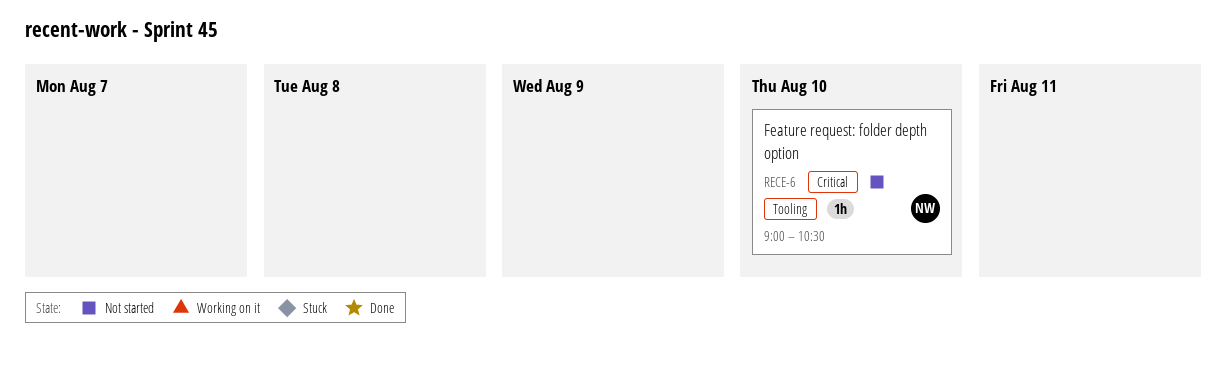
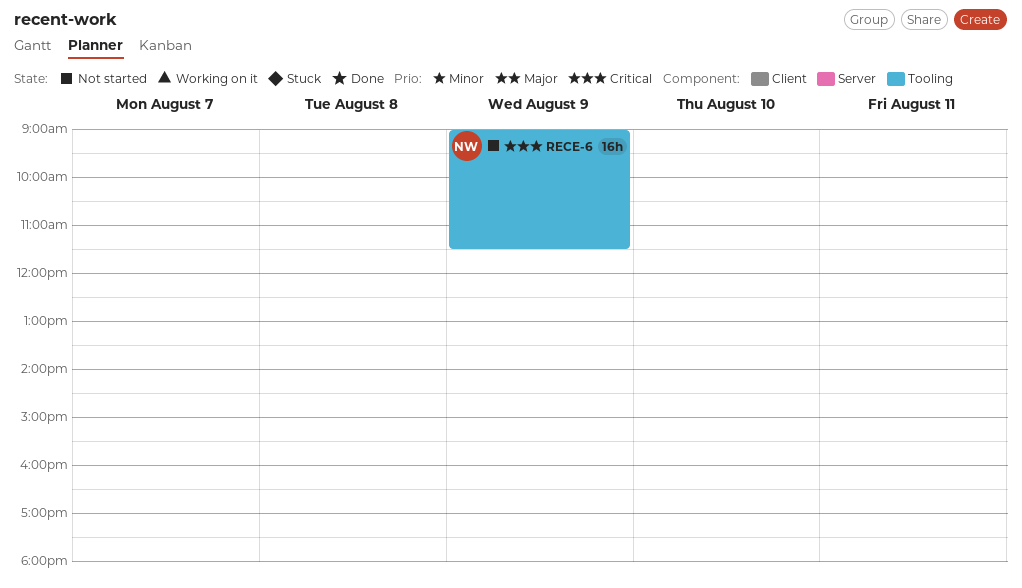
RECE-6, estimate: 1h -> 16h
RECE-6, day: Aug 10 -> Aug 9
RECE-6, ends: 10:30 -> 11:30

